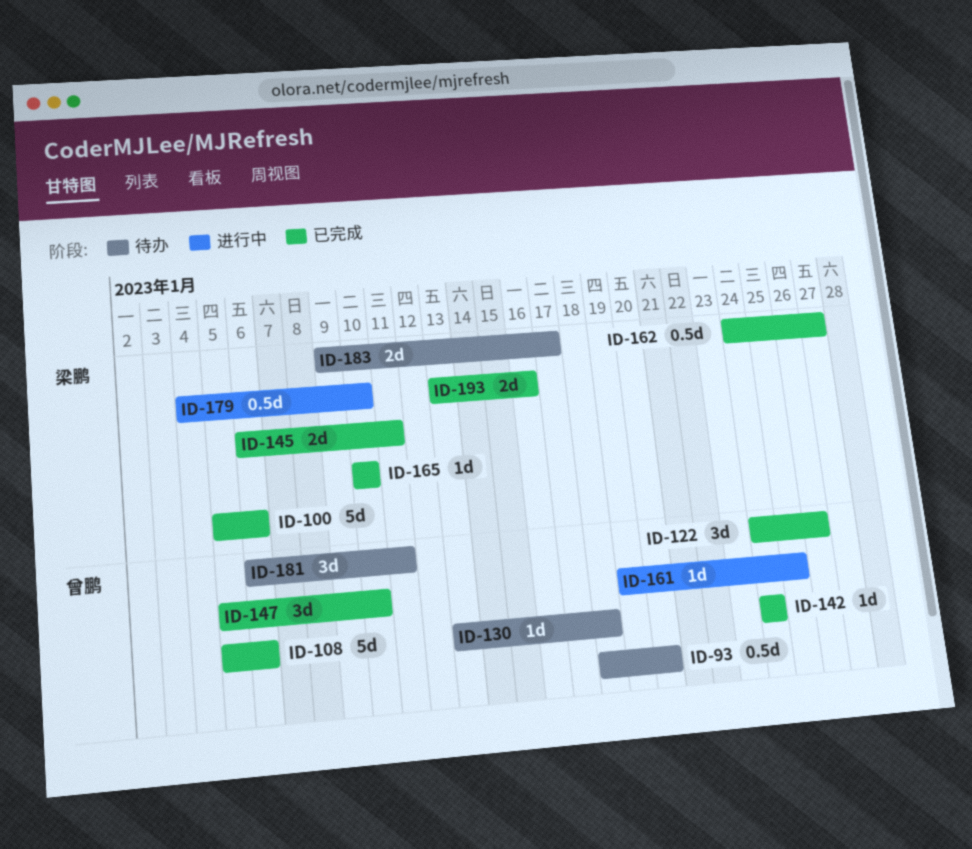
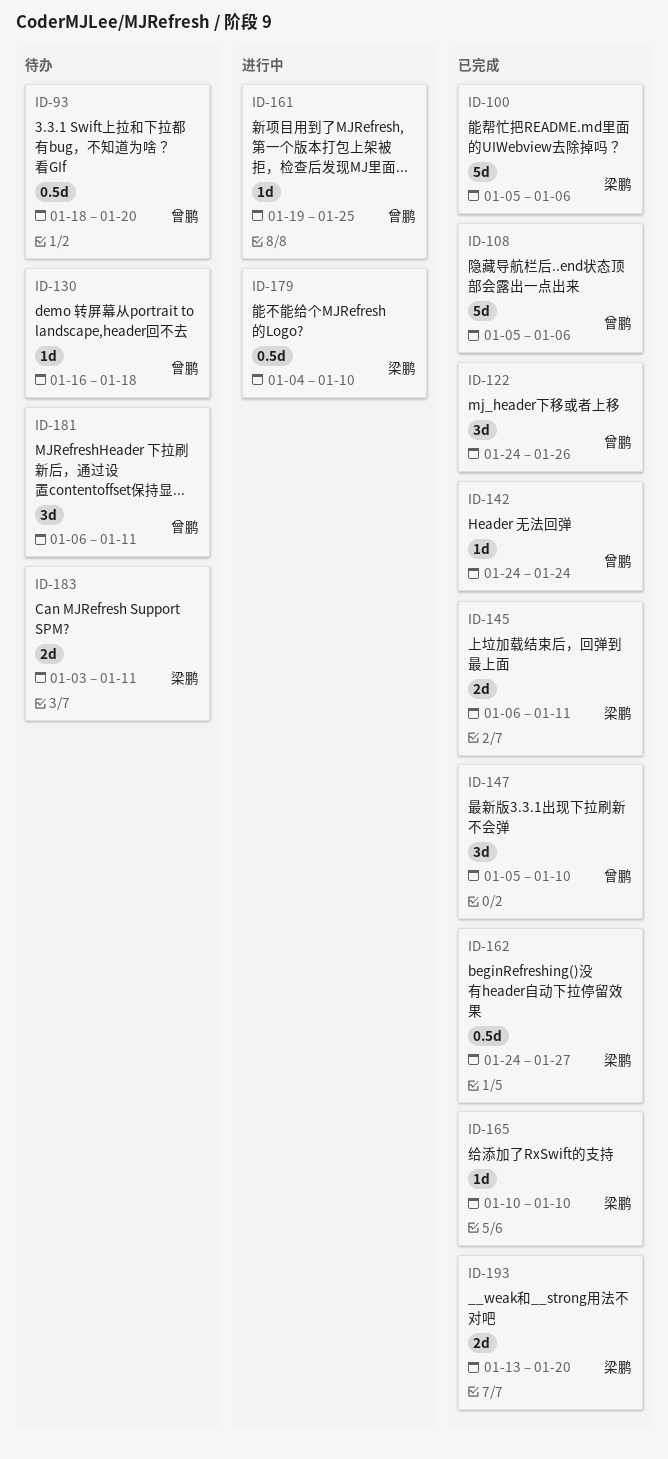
ID-130, start: Jan 13 -> Jan 16
ID-183, start: Jan 9 -> Jan 3
ID-183, due: Jan 17 -> Jan 11
ID-193, due: Jan 16 -> Jan 20

